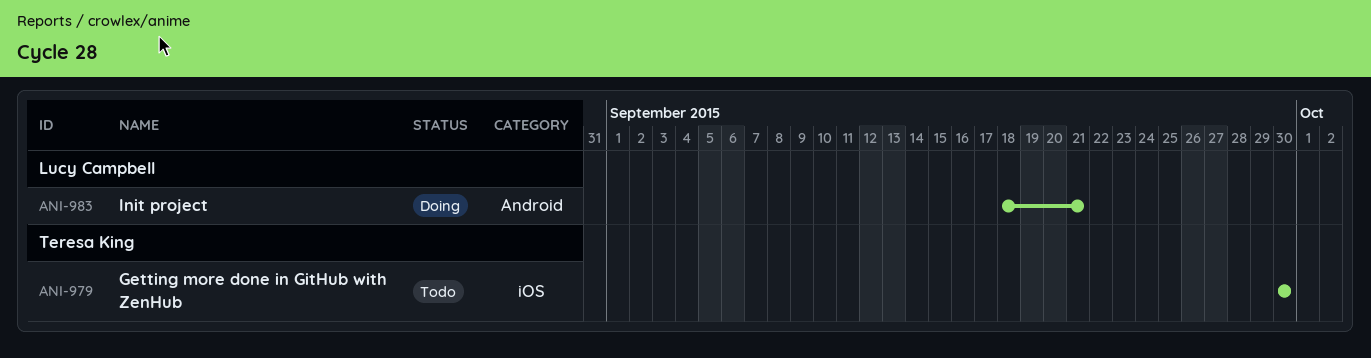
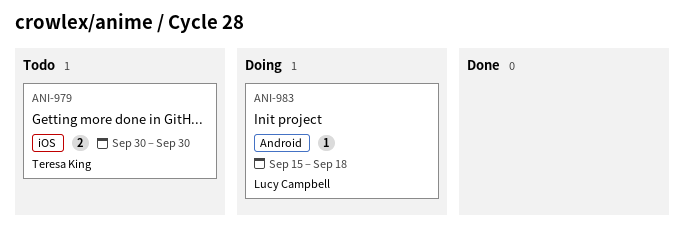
ANI-983, start: Sep 18 -> Sep 15
ANI-983, due: Sep 21 -> Sep 18

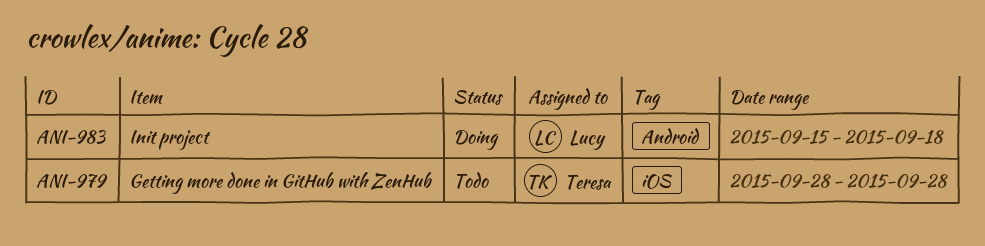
ANI-979, start: Sep 30 -> Sep 28
ANI-979, due: Sep 30 -> Sep 28

